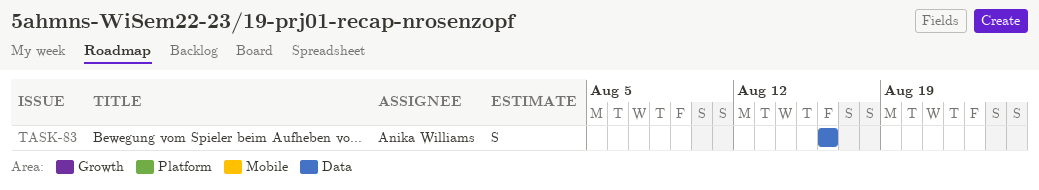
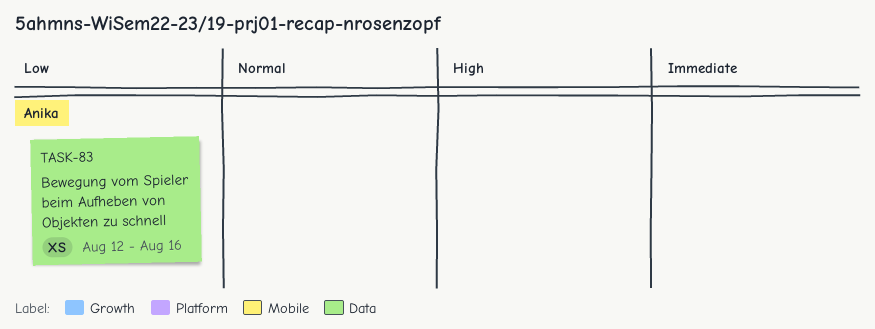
TASK-83, estimate: S -> XS
TASK-83, start: Aug 16 -> Aug 12

